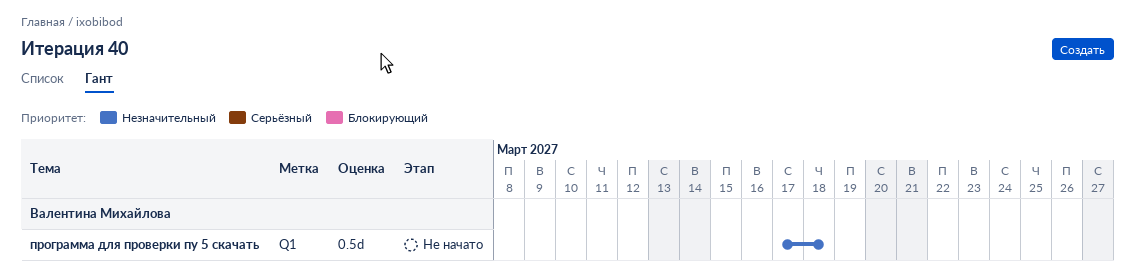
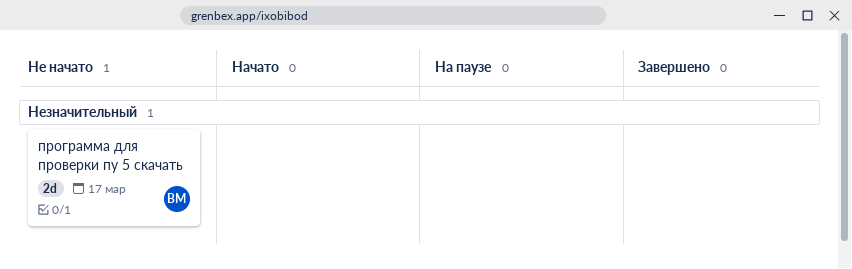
программа для проверки пу 5 скачать, estimate: 0.5d -> 2d
программа для проверки пу 5 скачать, due: Mar 18 -> Mar 17

